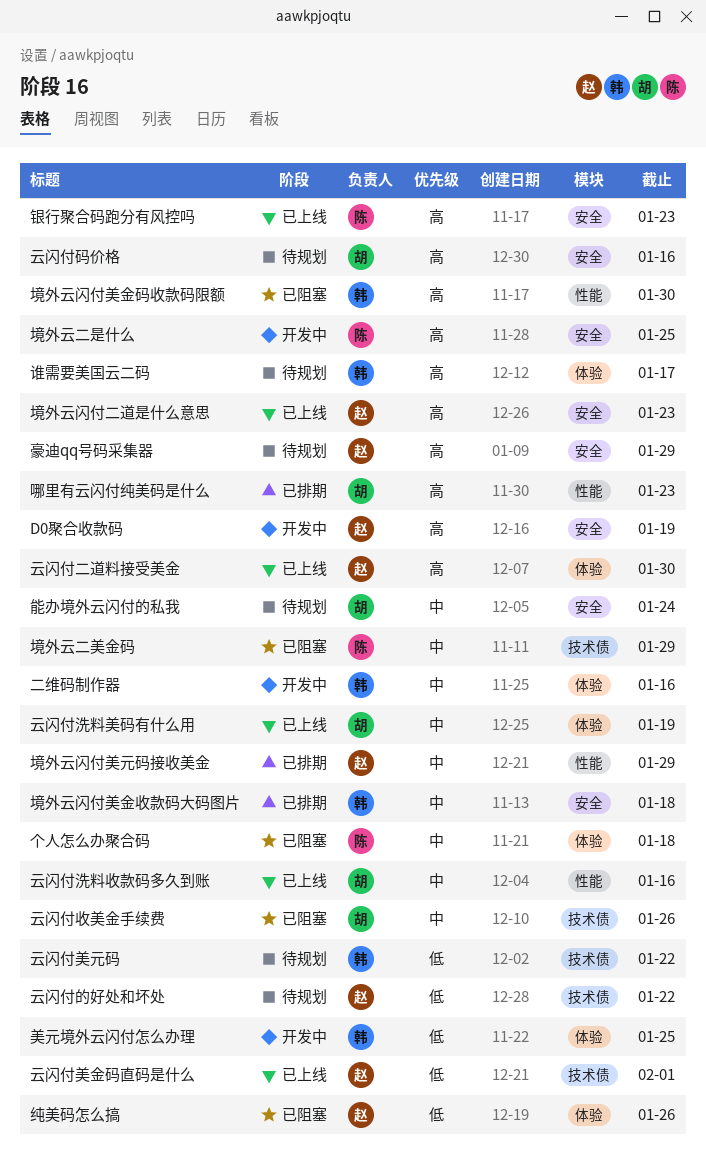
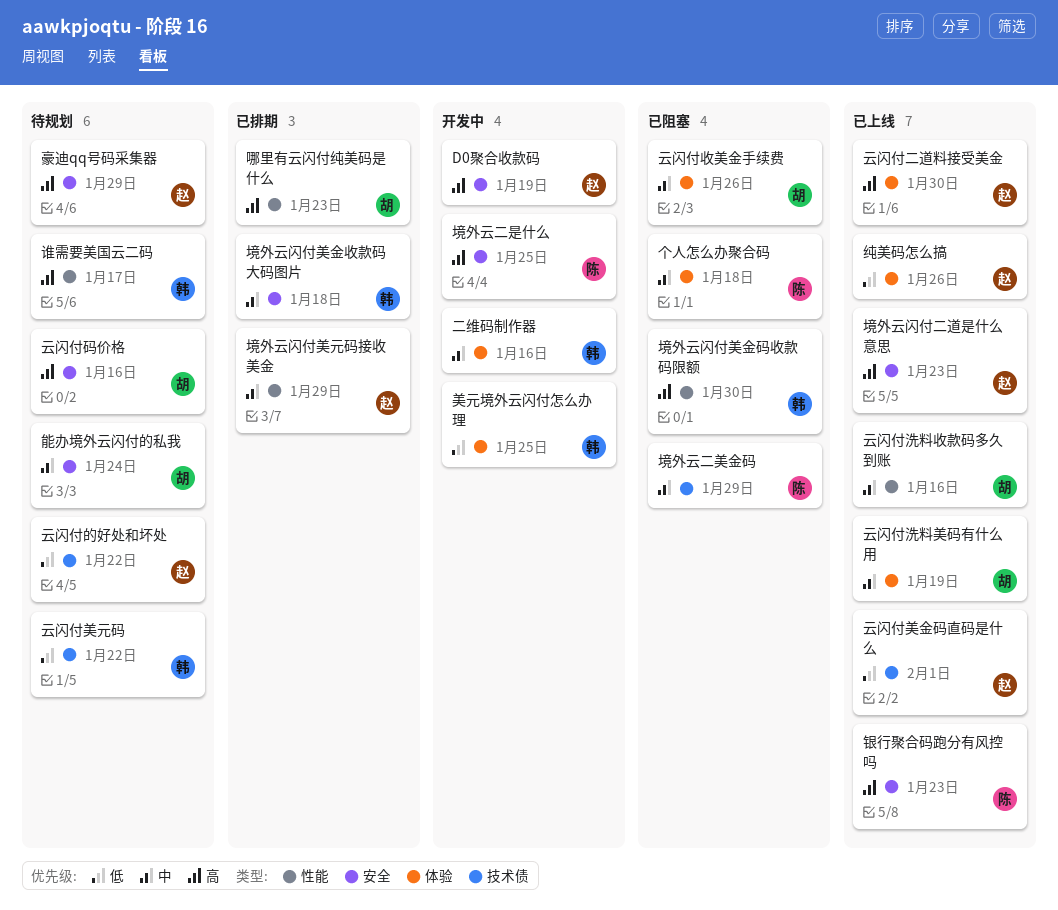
云闪付收美金手续费, label: 技术债 -> 体验
纯美码怎么搞, status: 已阻塞 -> 已上线
谁需要美国云二码, label: 体验 -> 性能

